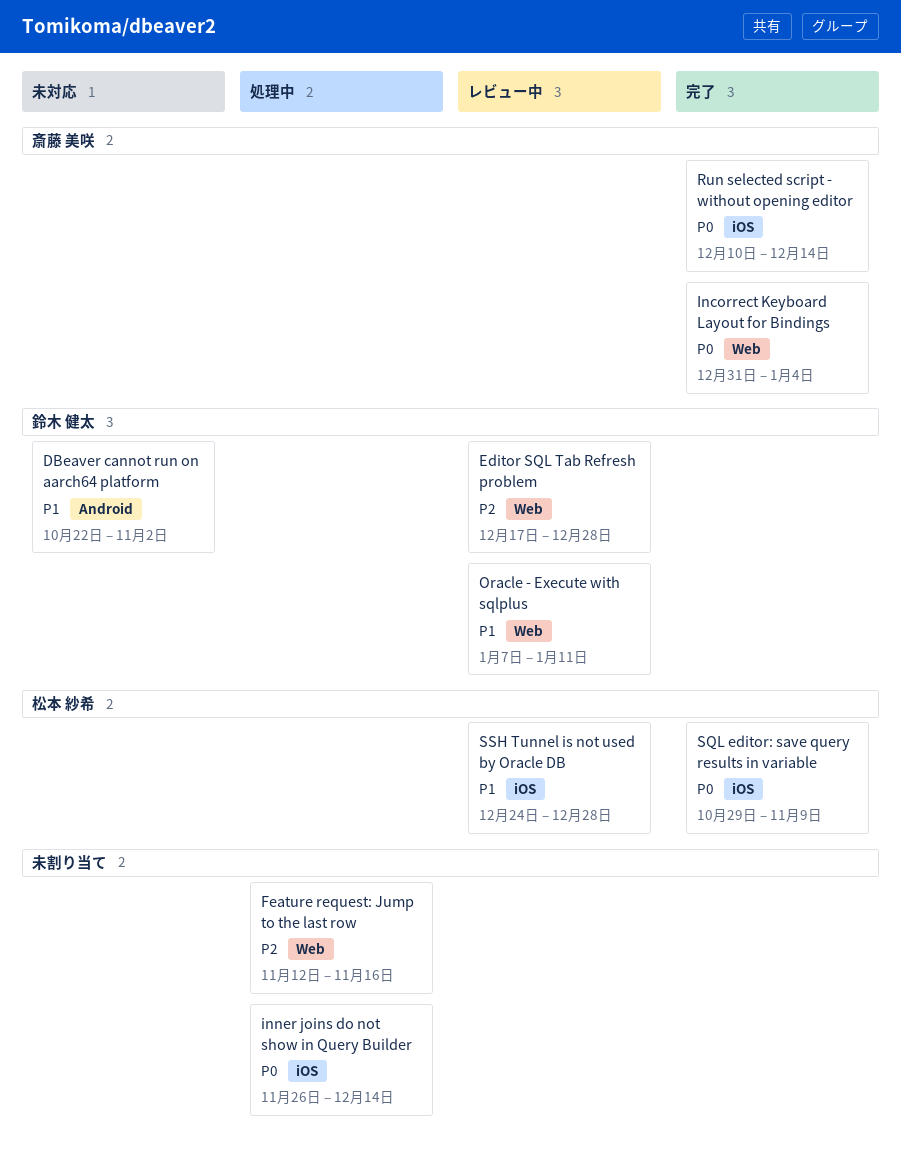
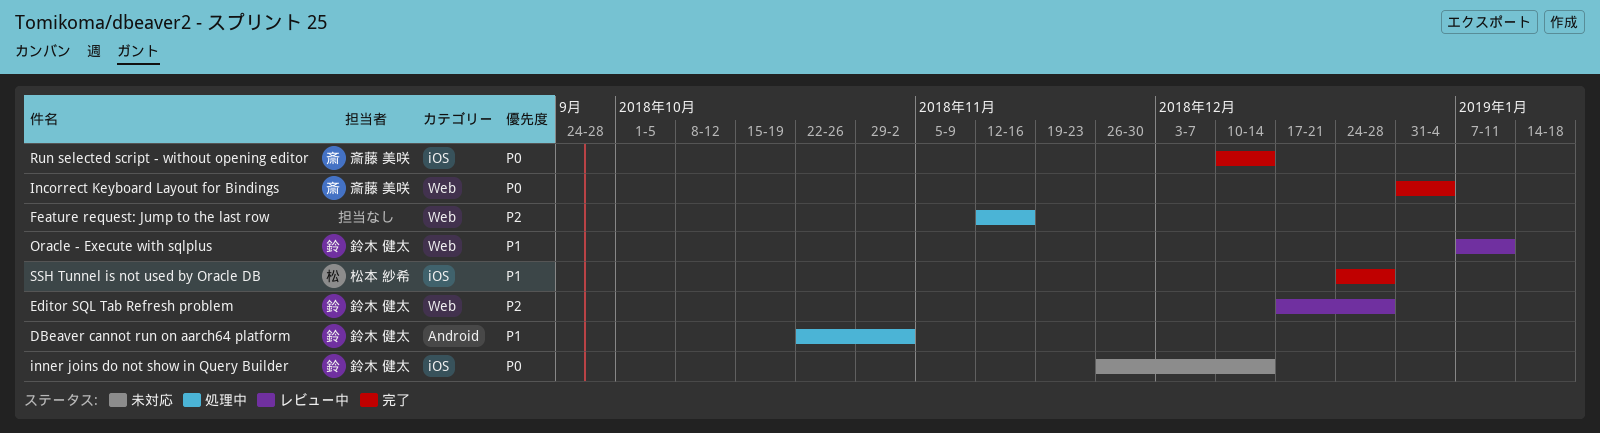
DBeaver cannot run on aarch64 platform, status: 未対応 -> 処理中
inner joins do not show in Query Builder, status: 処理中 -> 未対応
inner joins do not show in Query Builder, owner: none -> 鈴木 健太
SQL editor: save query results in variable: present -> none
SSH Tunnel is not used by Oracle DB, status: レビュー中 -> 完了

